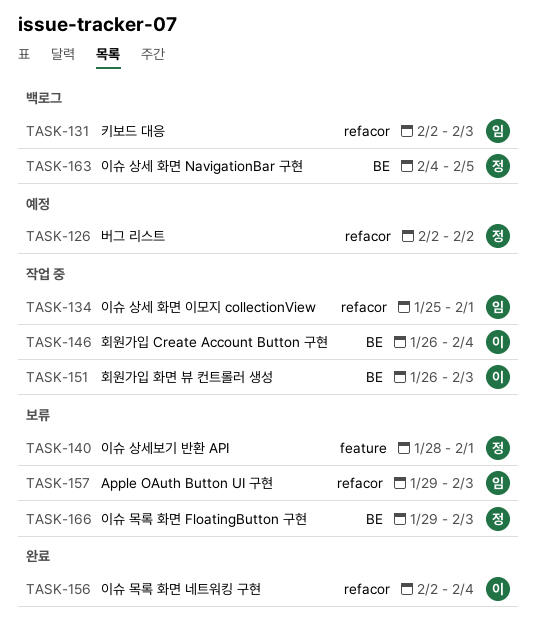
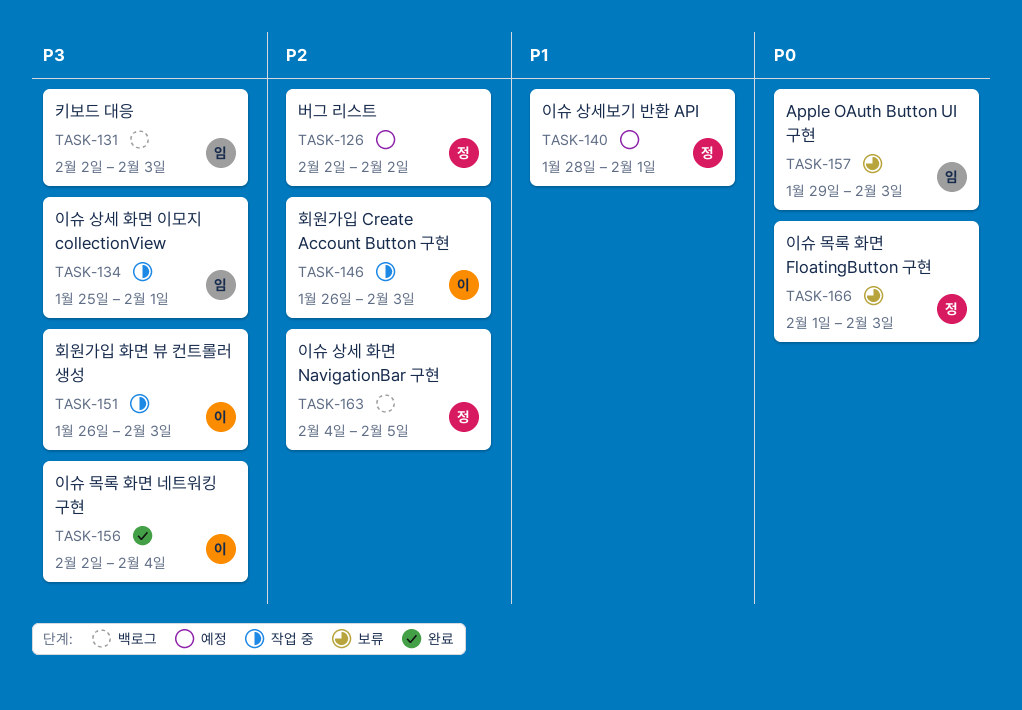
TASK-140, status: 보류 -> 예정
TASK-146, due: Feb 4 -> Feb 3
TASK-166, start: Jan 29 -> Feb 1

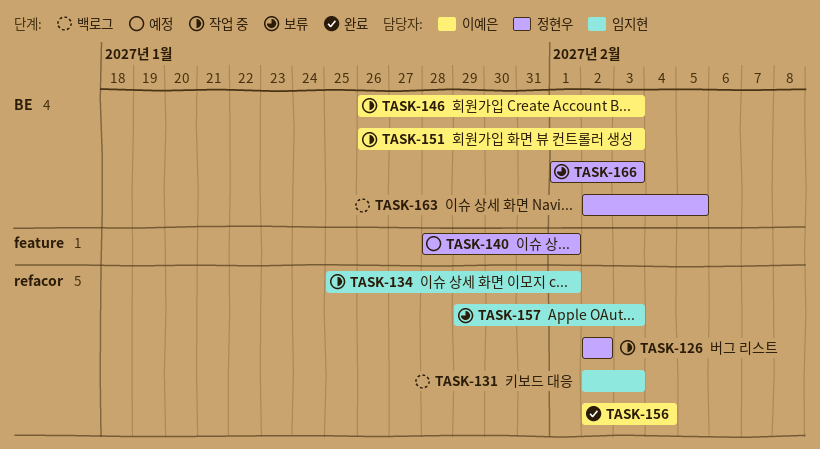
TASK-126, status: 예정 -> 작업 중
TASK-163, start: Feb 4 -> Feb 2

